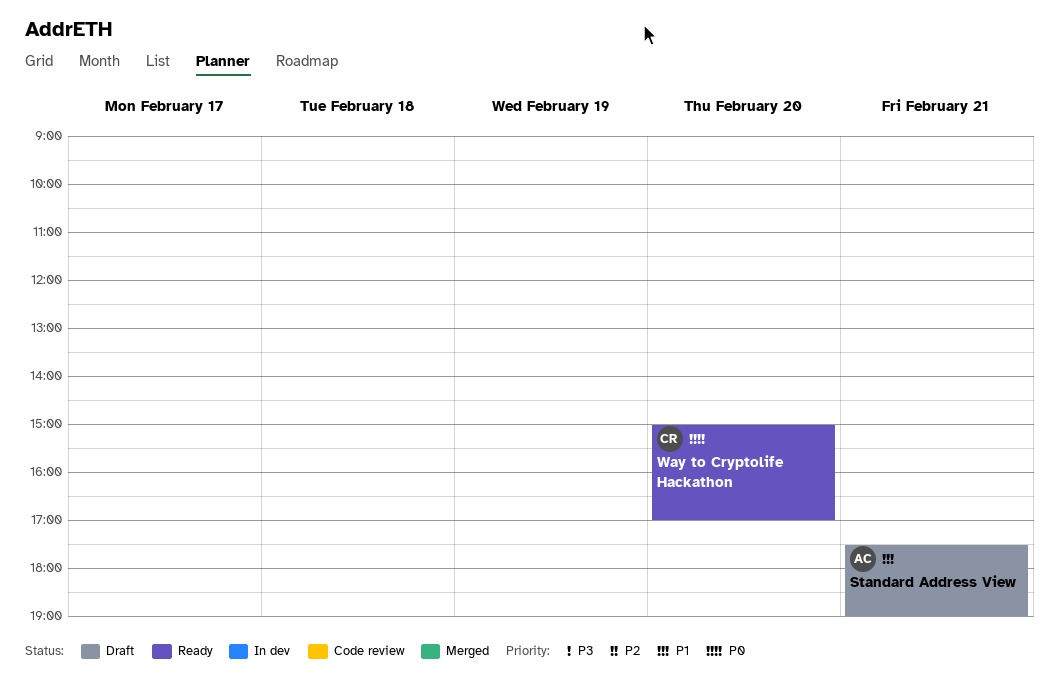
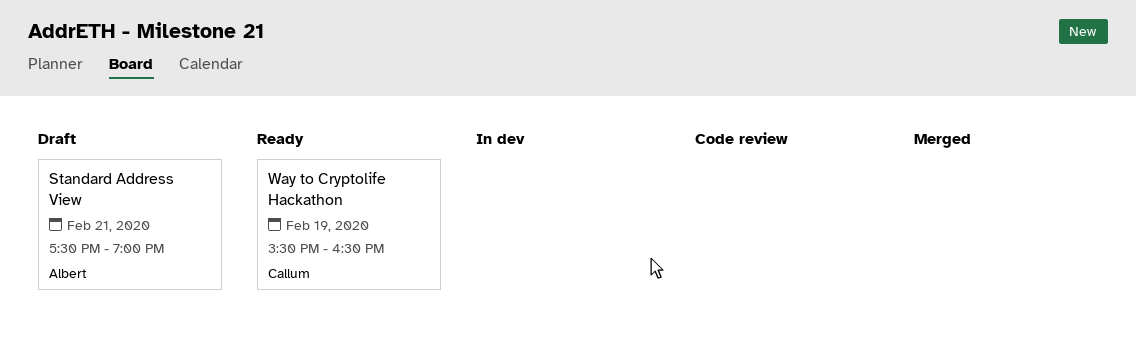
Way to Cryptolife Hackathon, day: Feb 20 -> Feb 19
Way to Cryptolife Hackathon, begins: 15:00 -> 15:30
Way to Cryptolife Hackathon, ends: 17:00 -> 16:30

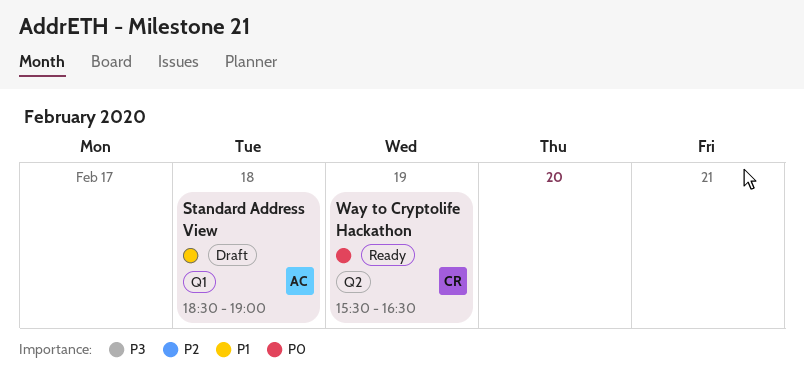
Standard Address View, day: Feb 21 -> Feb 18
Standard Address View, begins: 17:30 -> 18:30

